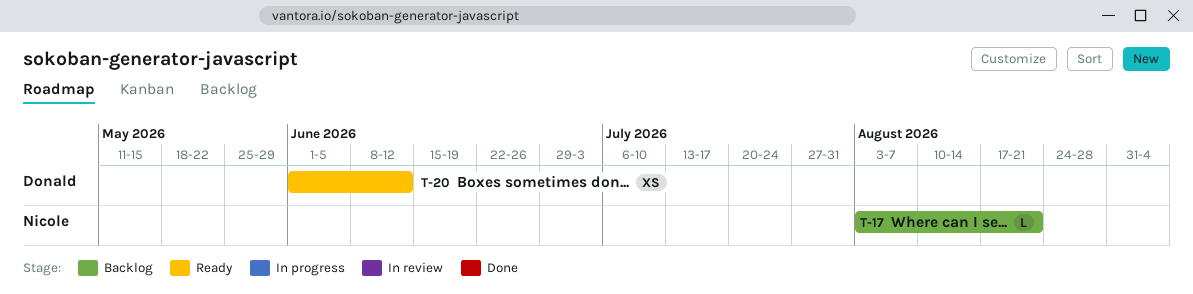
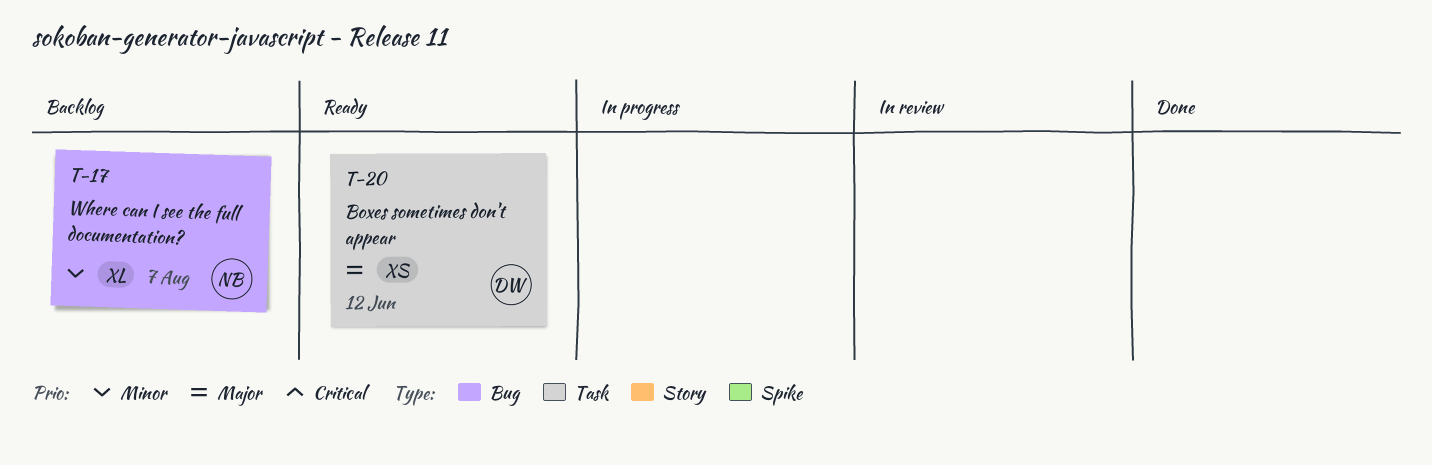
T-17, estimate: L -> XL
T-17, due: Aug 21 -> Aug 7

